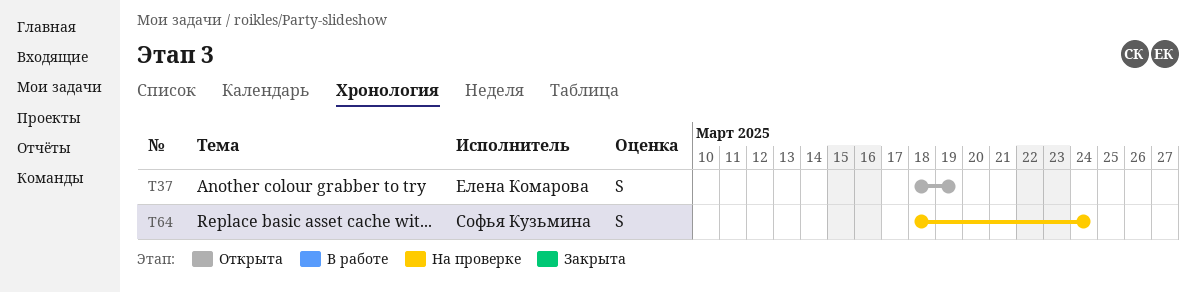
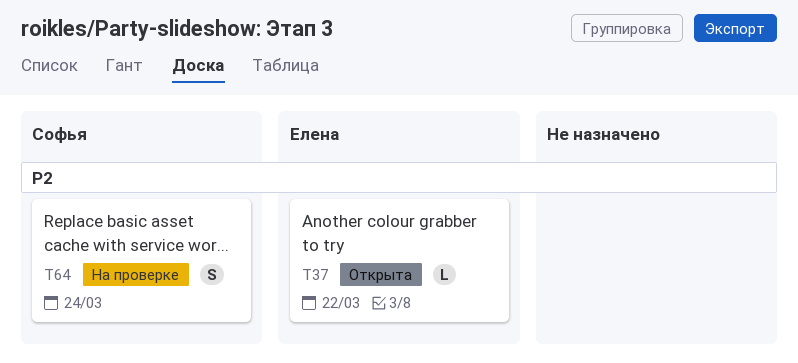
T37, estimate: S -> L
T37, due: Mar 19 -> Mar 22

